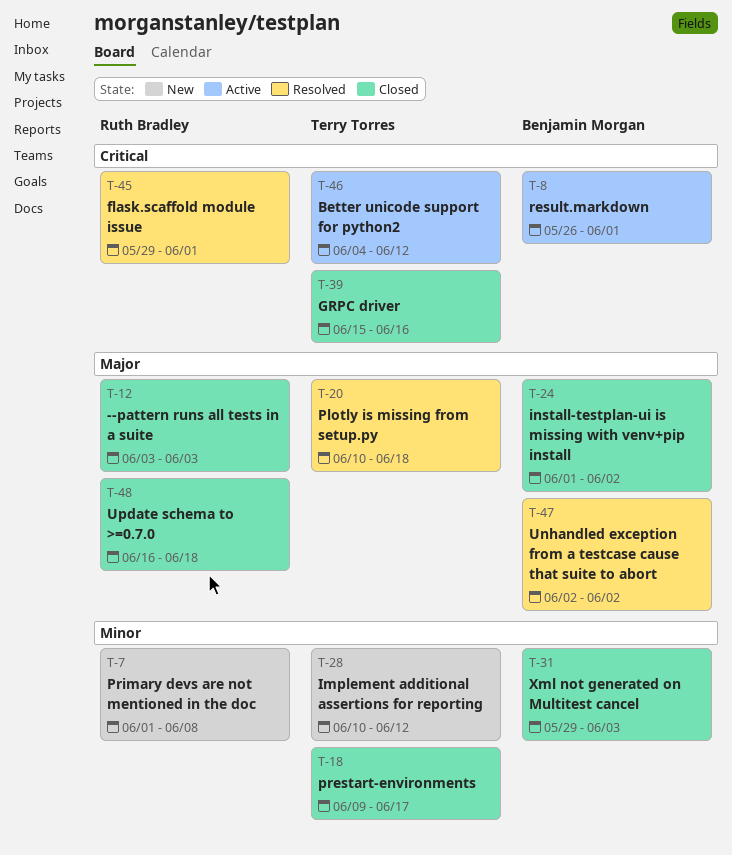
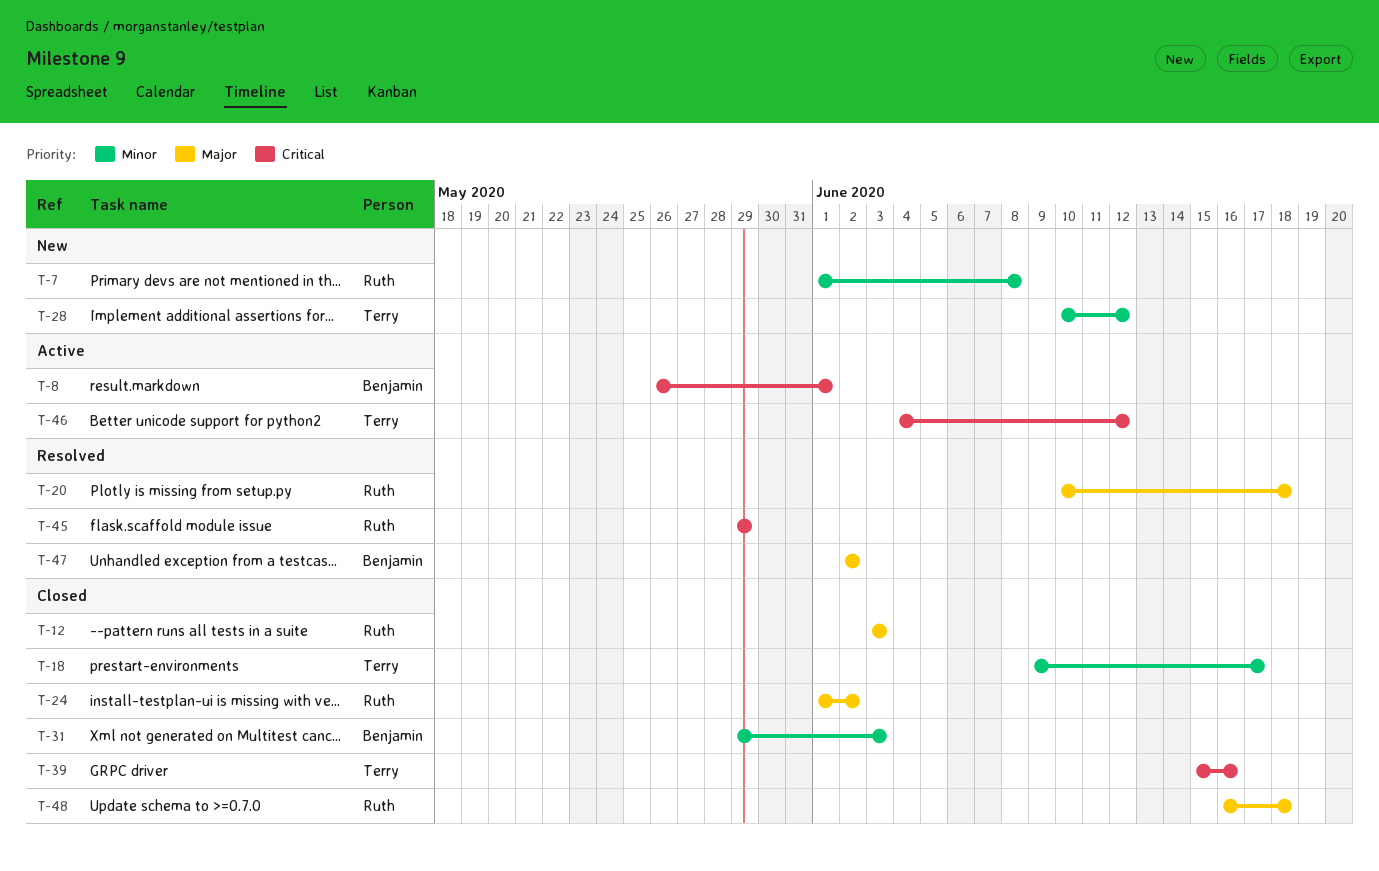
T-20, owner: Terry Torres -> Ruth Bradley
T-24, owner: Benjamin Morgan -> Ruth Bradley
T-45, due: Jun 1 -> May 29

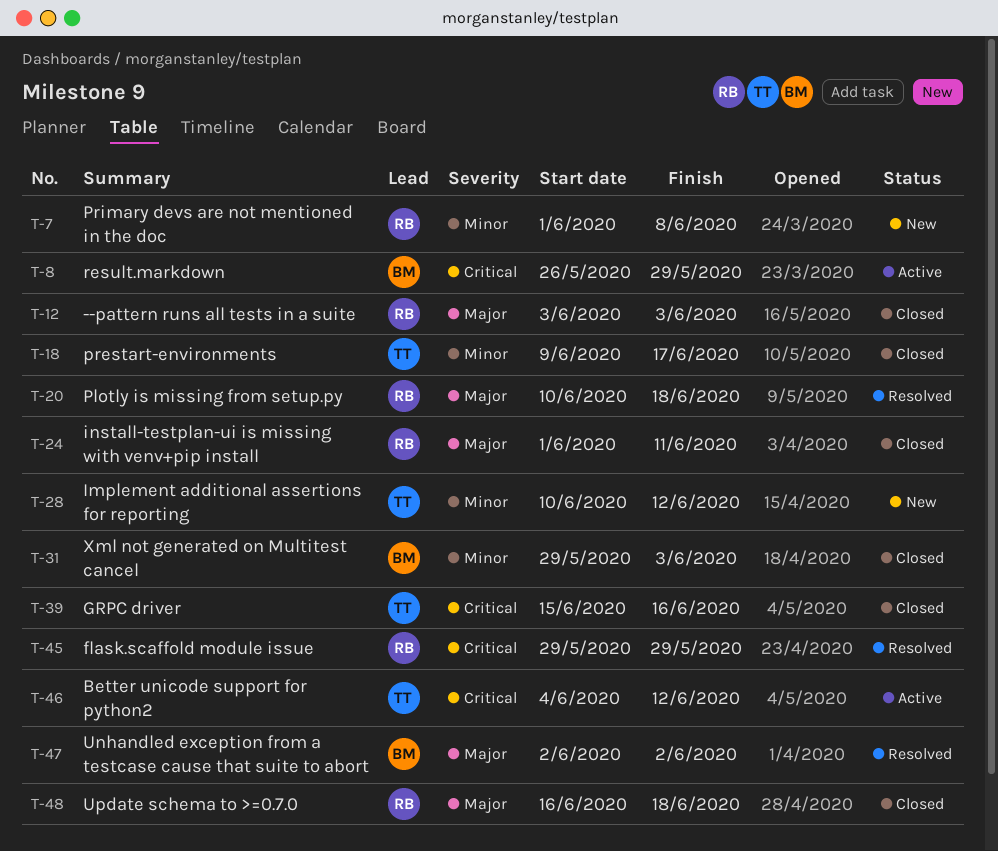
T-8, due: Jun 1 -> May 29
T-24, due: Jun 2 -> Jun 11

